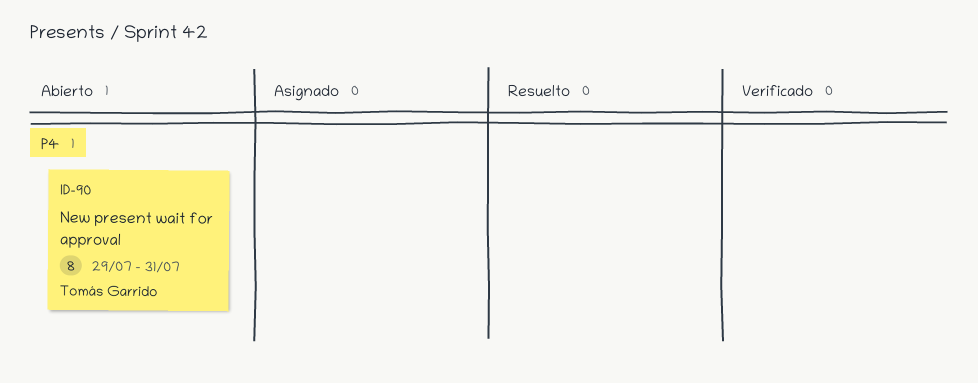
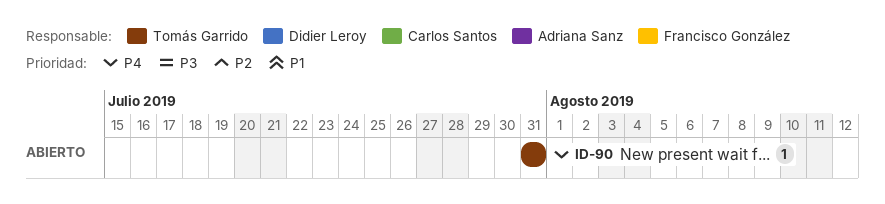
ID-90, estimate: 8 -> 1
ID-90, start: Jul 29 -> Jul 31

